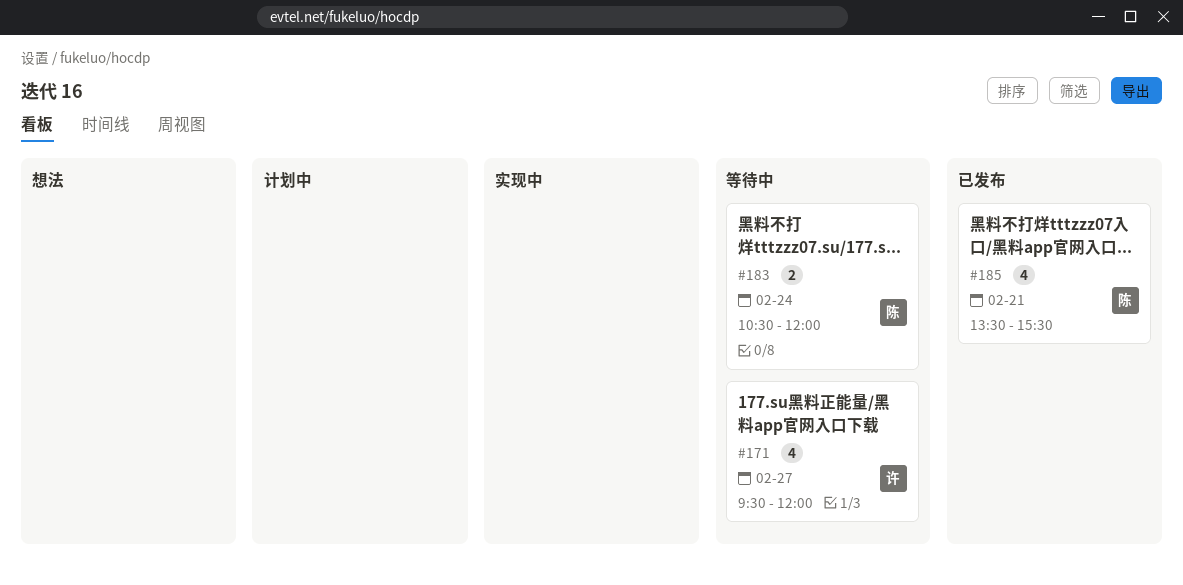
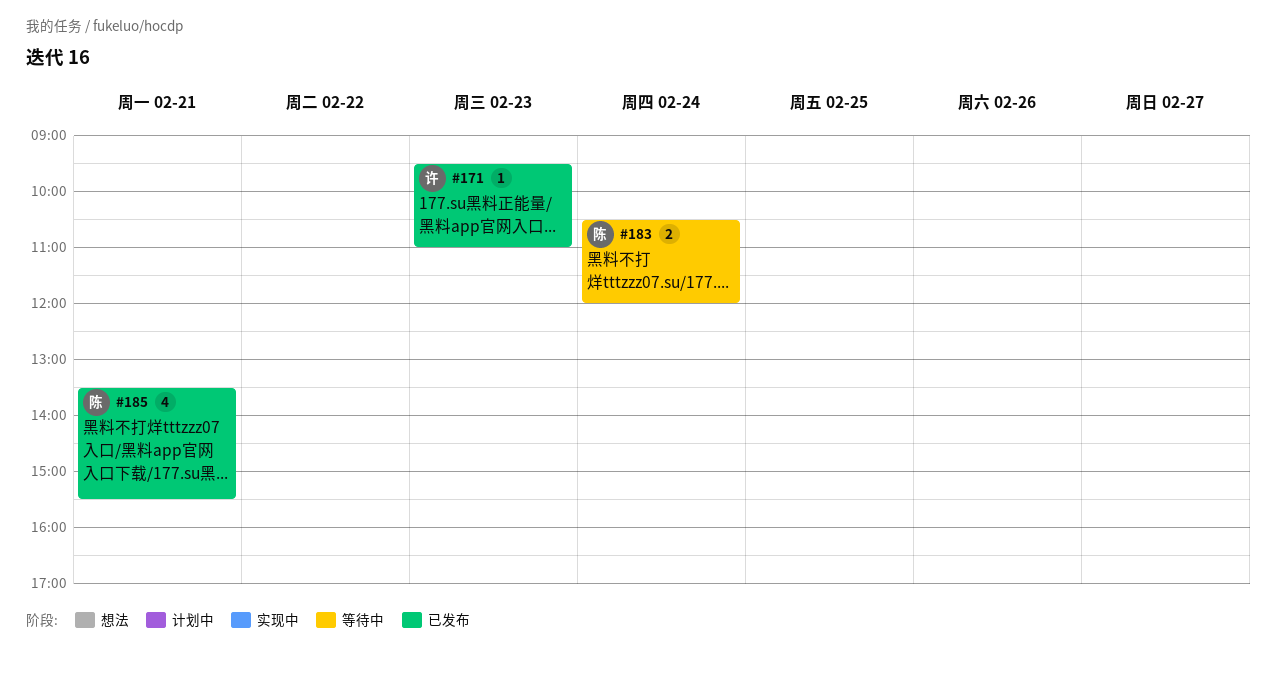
#171, status: 等待中 -> 已发布
#171, estimate: 4 -> 1
#171, day: Feb 27 -> Feb 23
#171, ends: 12:00 -> 11:00

